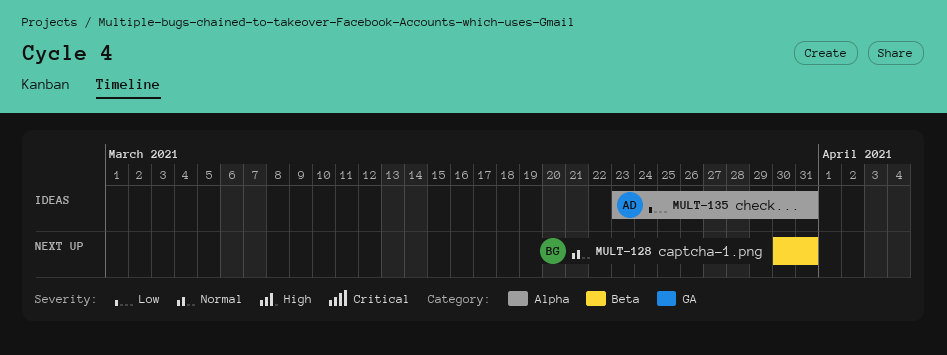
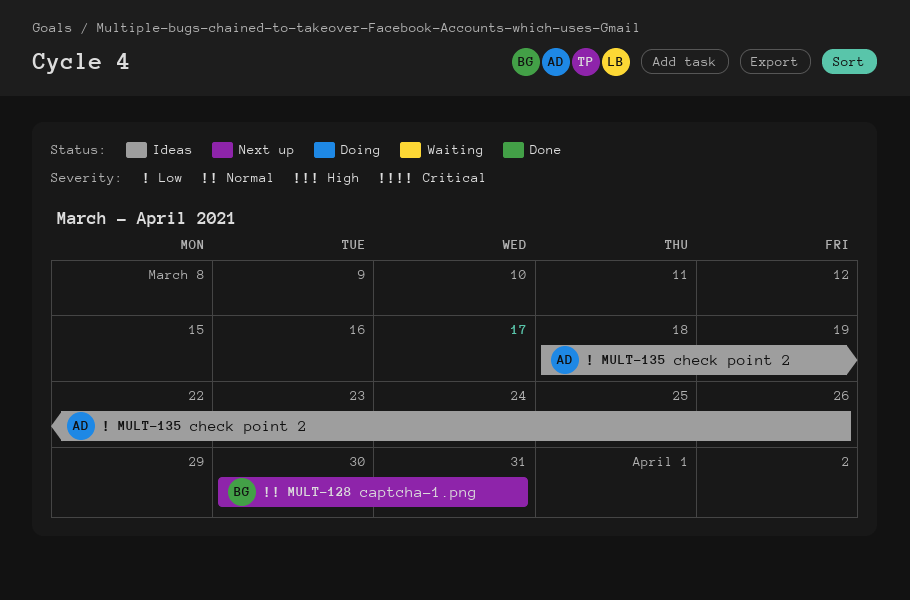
MULT-135, start: Mar 23 -> Mar 18
MULT-135, due: Mar 31 -> Mar 26

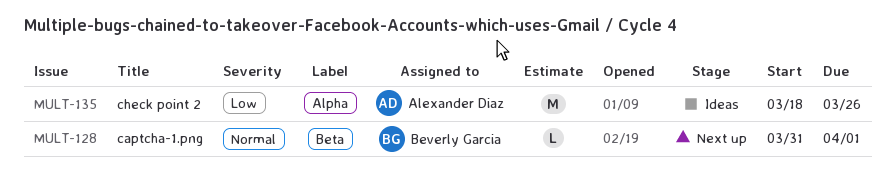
MULT-128, start: Mar 30 -> Mar 31
MULT-128, due: Mar 31 -> Apr 1

